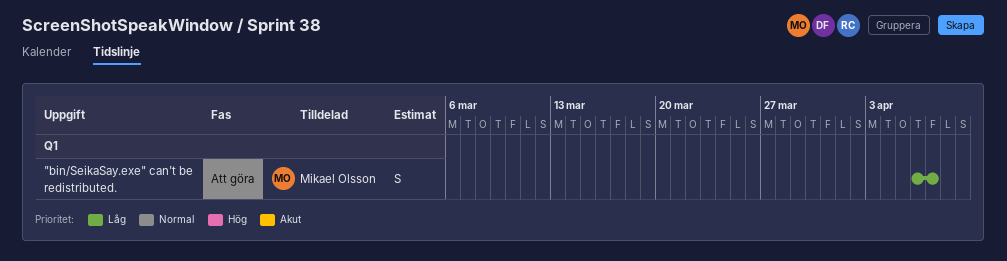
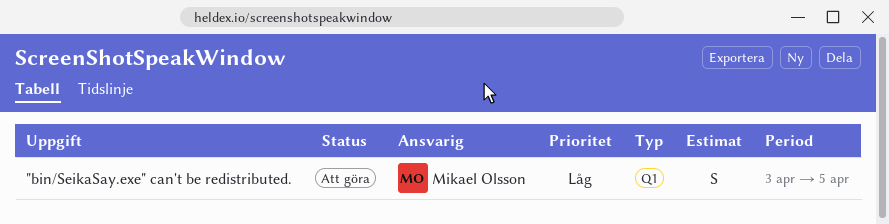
"bin/SeikaSay.exe" can't be redistributed., start: Apr 6 -> Apr 3
"bin/SeikaSay.exe" can't be redistributed., due: Apr 7 -> Apr 5

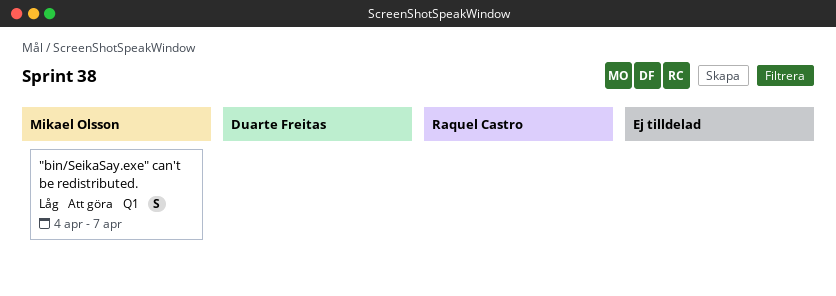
"bin/SeikaSay.exe" can't be redistributed., start: Apr 3 -> Apr 4
"bin/SeikaSay.exe" can't be redistributed., due: Apr 5 -> Apr 7

